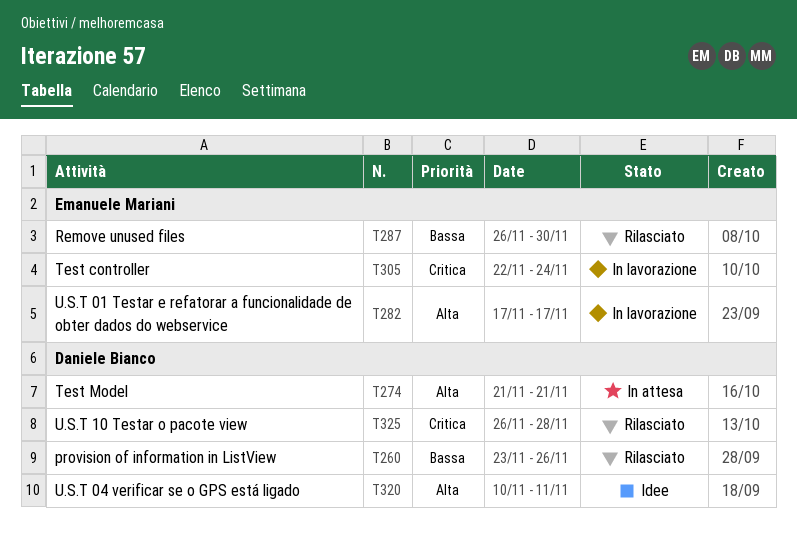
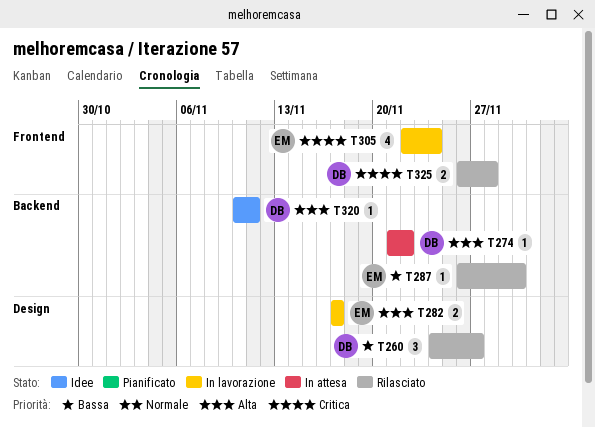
T260, start: Nov 23 -> Nov 24
T260, due: Nov 26 -> Nov 27
T274, due: Nov 21 -> Nov 22

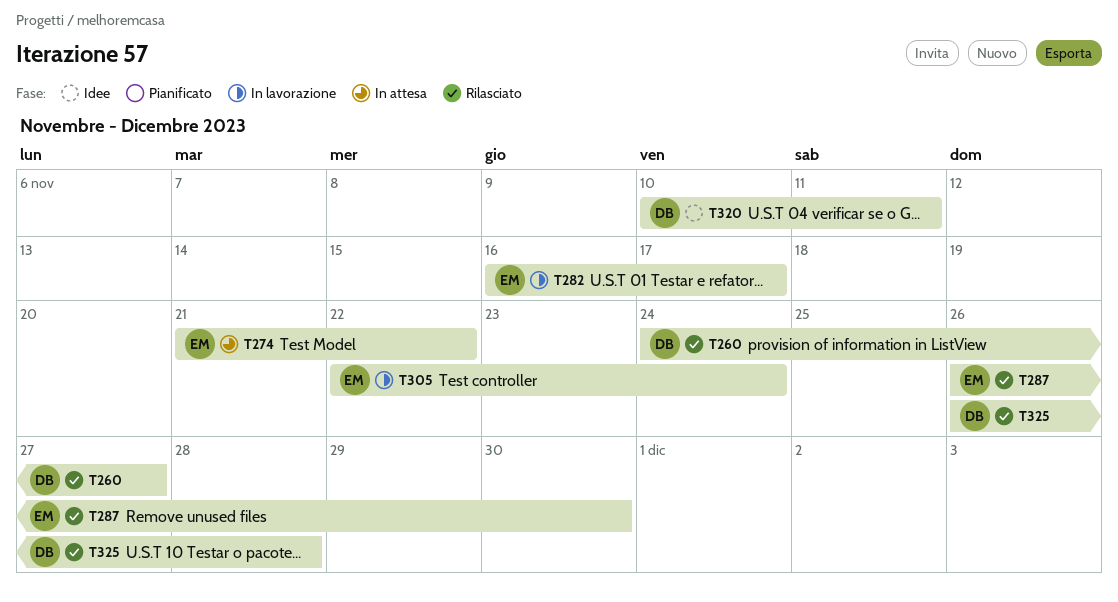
T274, owner: DB -> EM
T282, start: Nov 17 -> Nov 16

